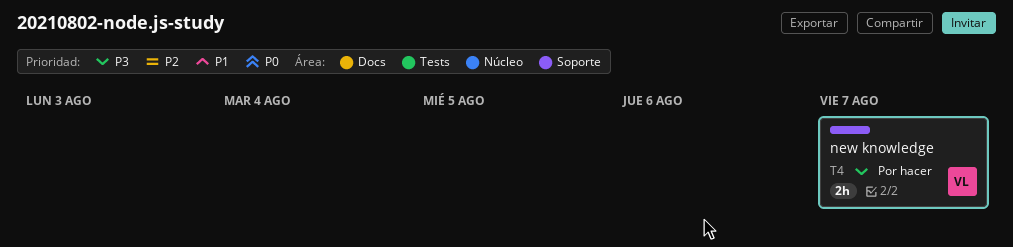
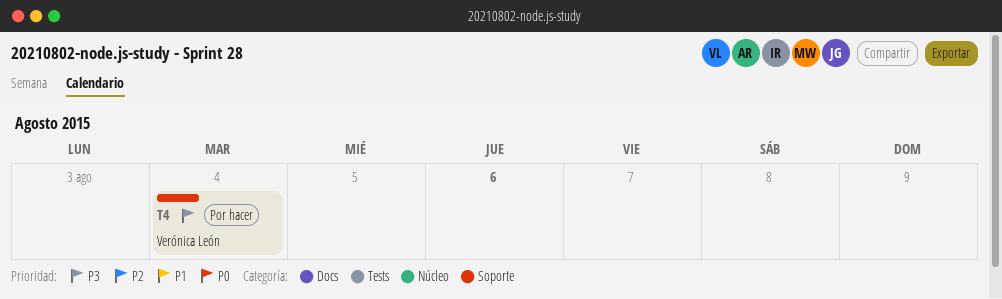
T4, due: Aug 7 -> Aug 4

